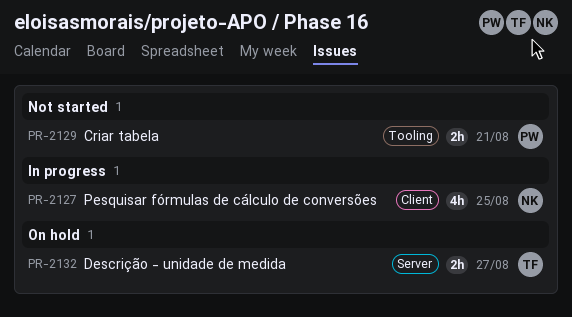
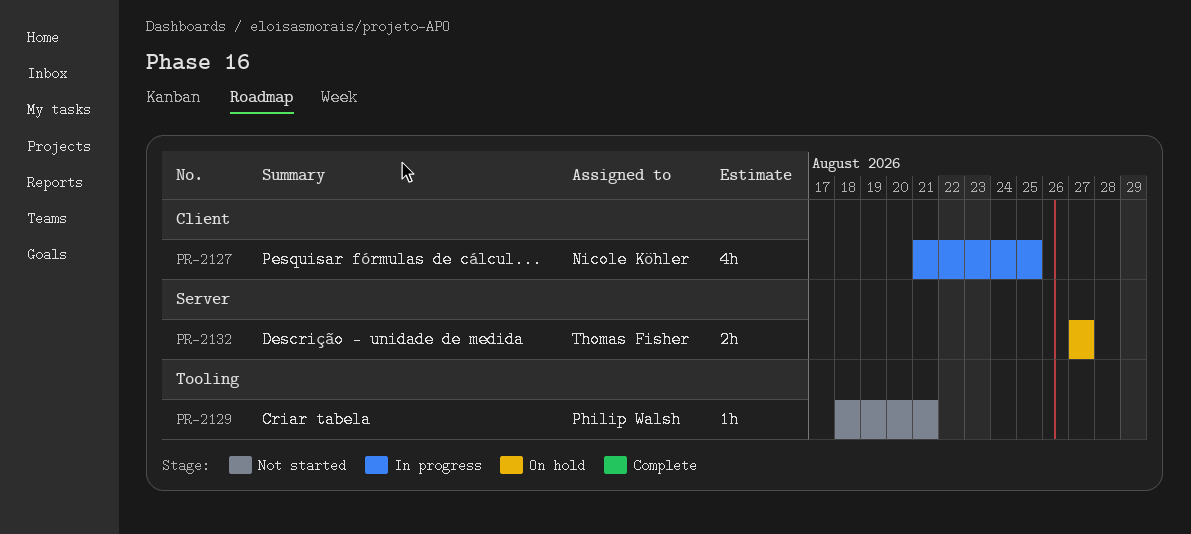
PR-2129, estimate: 2h -> 1h

